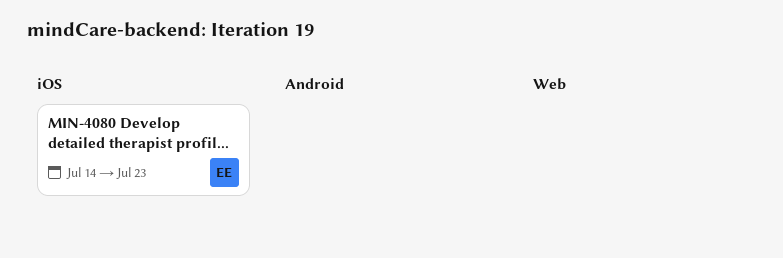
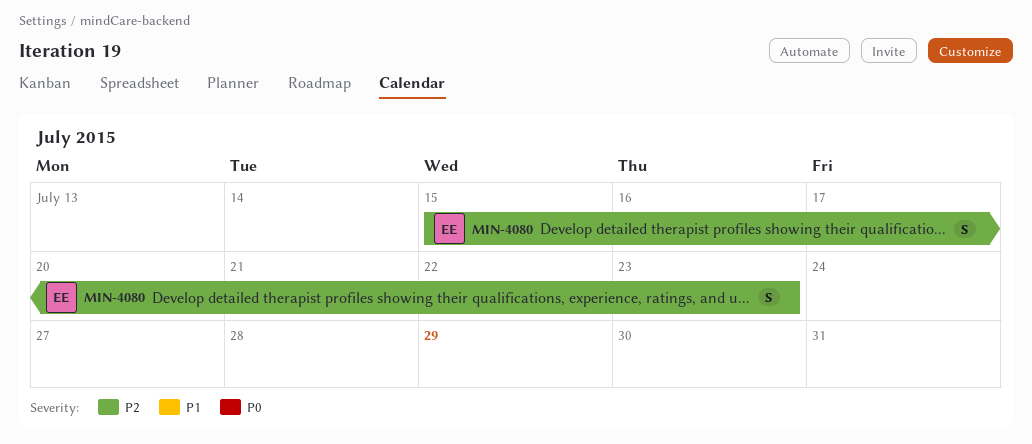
MIN-4080, start: Jul 14 -> Jul 15

